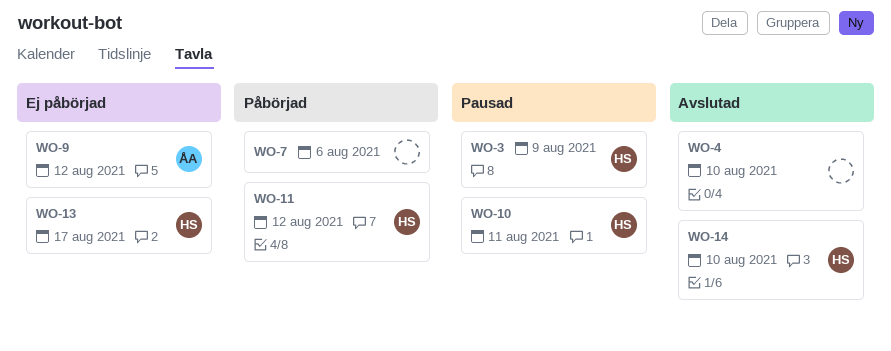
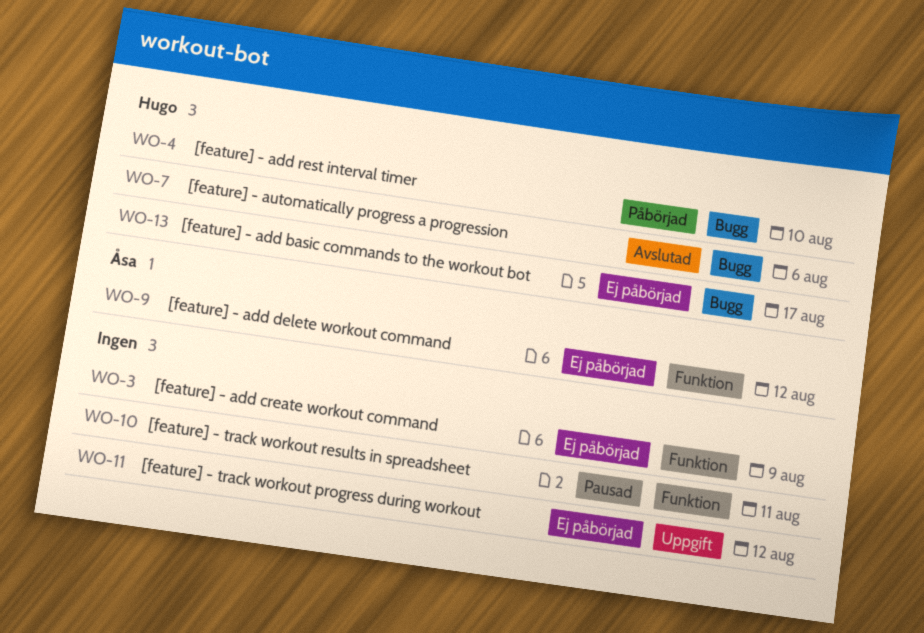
WO-3, status: Pausad -> Ej påbörjad
WO-3, owner: Hugo -> none
WO-4, status: Avslutad -> Påbörjad
WO-4, owner: none -> Hugo
WO-7, status: Påbörjad -> Avslutad
WO-7, owner: none -> Hugo
WO-10, owner: Hugo -> none
WO-11, status: Påbörjad -> Ej påbörjad
WO-11, owner: Hugo -> none
WO-14: present -> none

